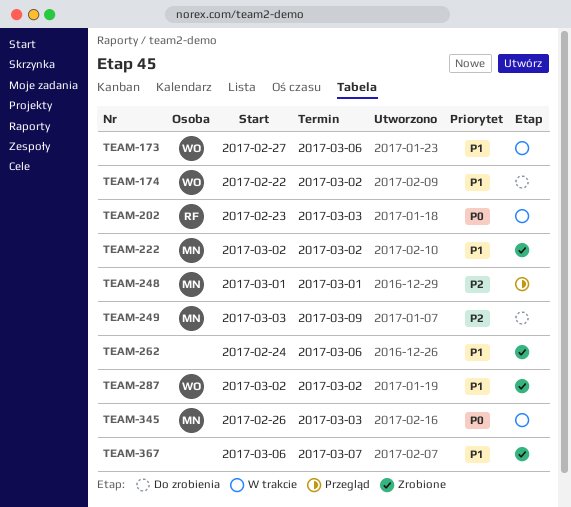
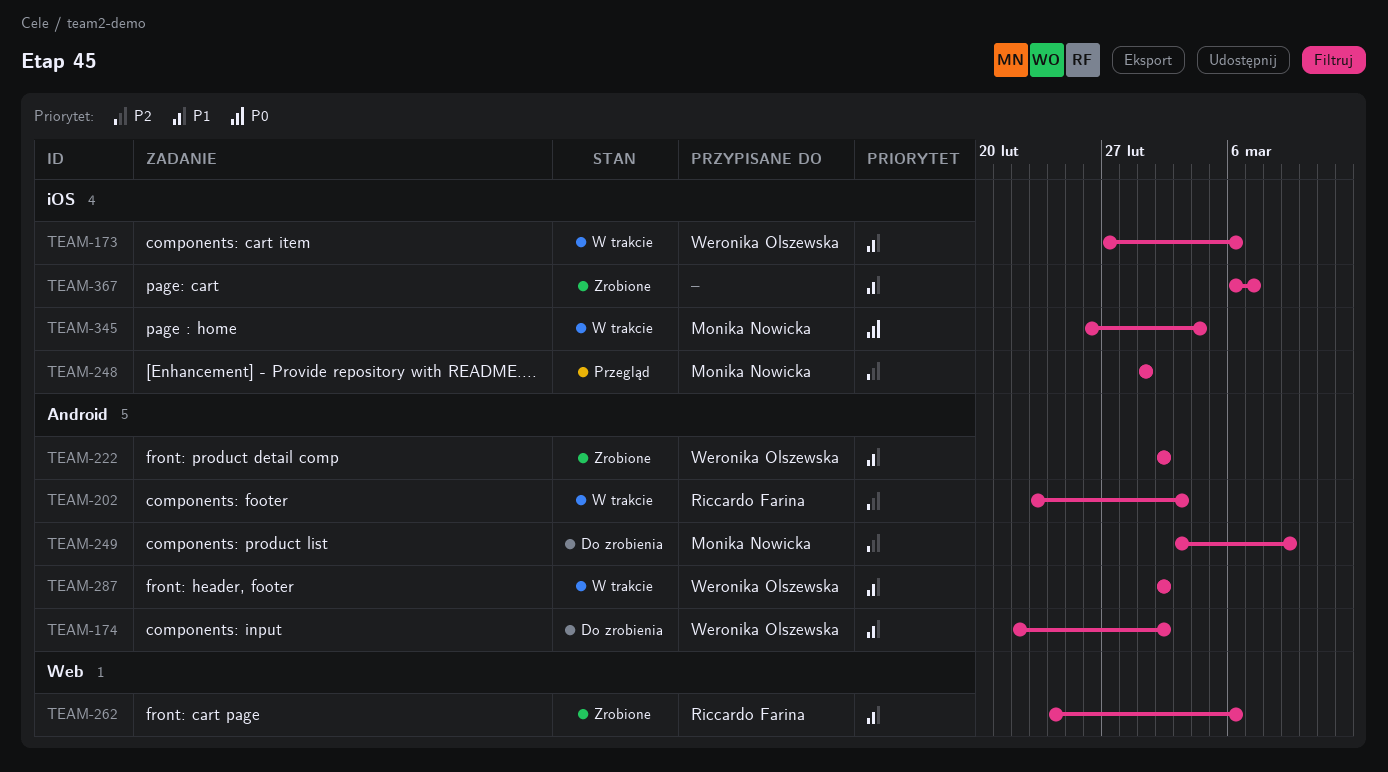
TEAM-202, priority: P0 -> P2
TEAM-222, owner: Monika Nowicka -> Weronika Olszewska
TEAM-262, owner: none -> Riccardo Farina
TEAM-287, status: Zrobione -> W trakcie
TEAM-345, due: Mar 3 -> Mar 4

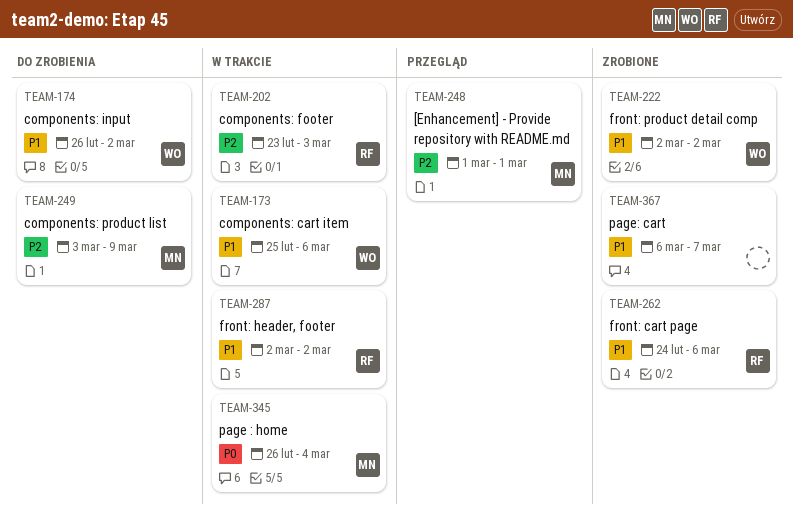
TEAM-173, start: Feb 27 -> Feb 25
TEAM-174, start: Feb 22 -> Feb 26
TEAM-287, owner: Weronika Olszewska -> Riccardo Farina

